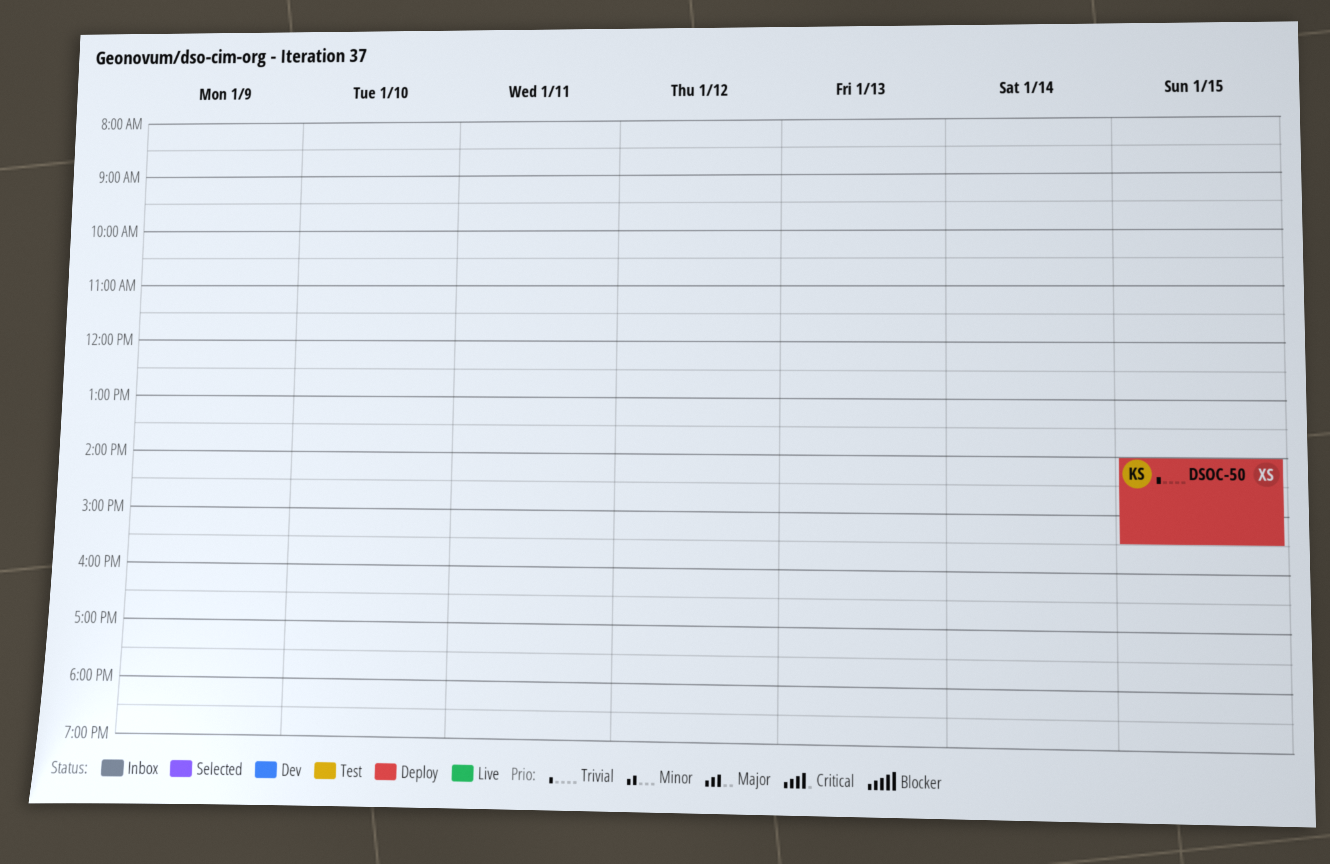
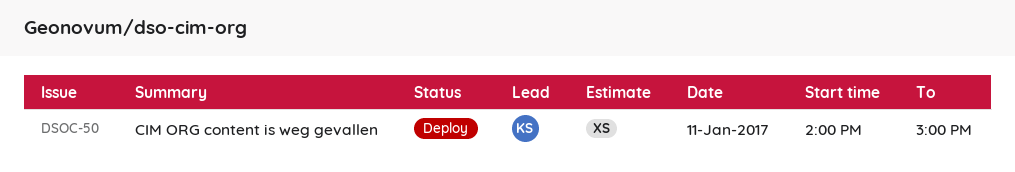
DSOC-50, day: Jan 15 -> Jan 11
DSOC-50, ends: 15:30 -> 15:00

